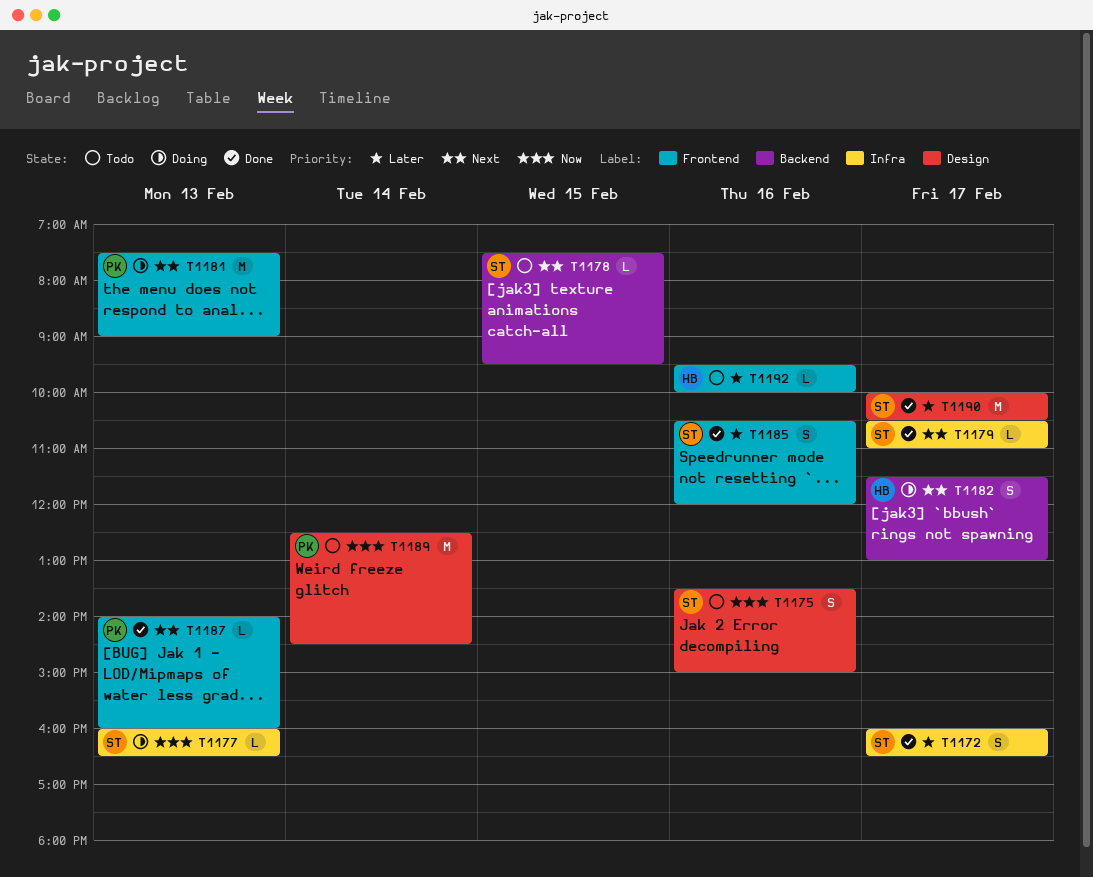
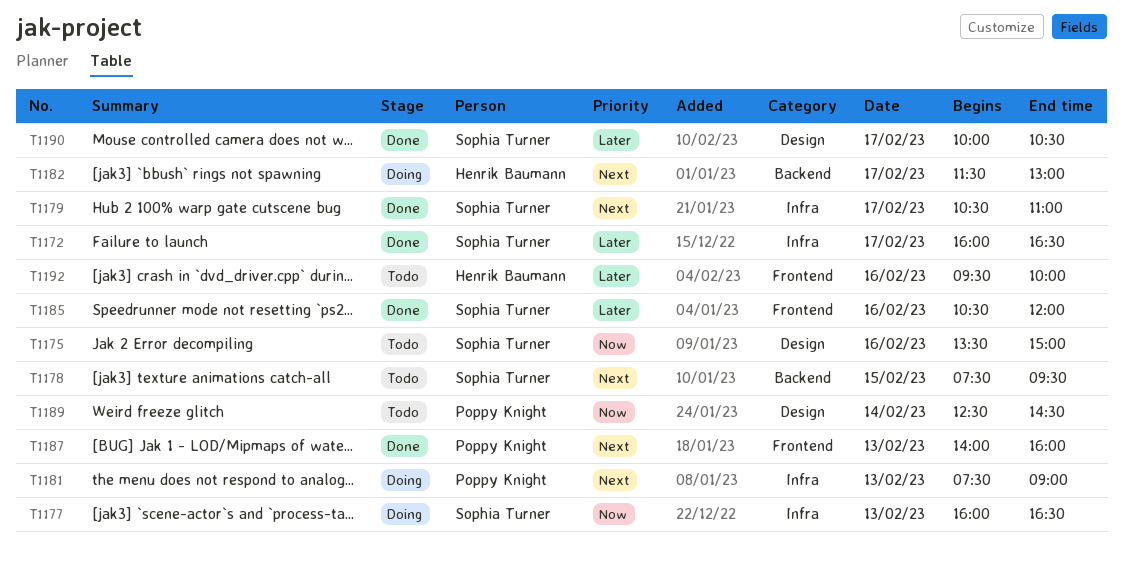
T1181, label: Frontend -> Infra

